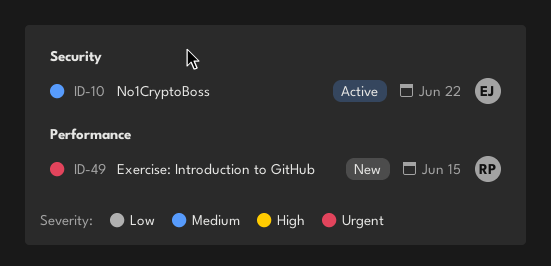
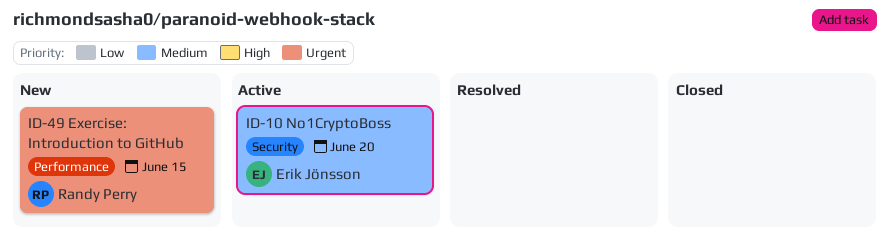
ID-10, due: Jun 22 -> Jun 20

